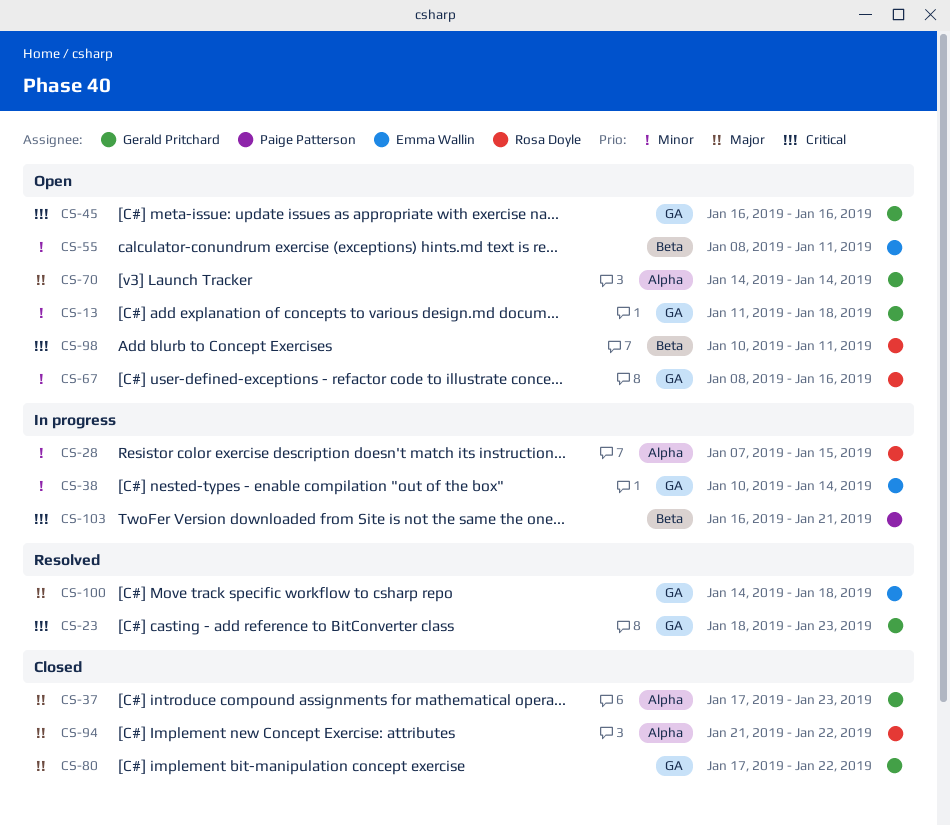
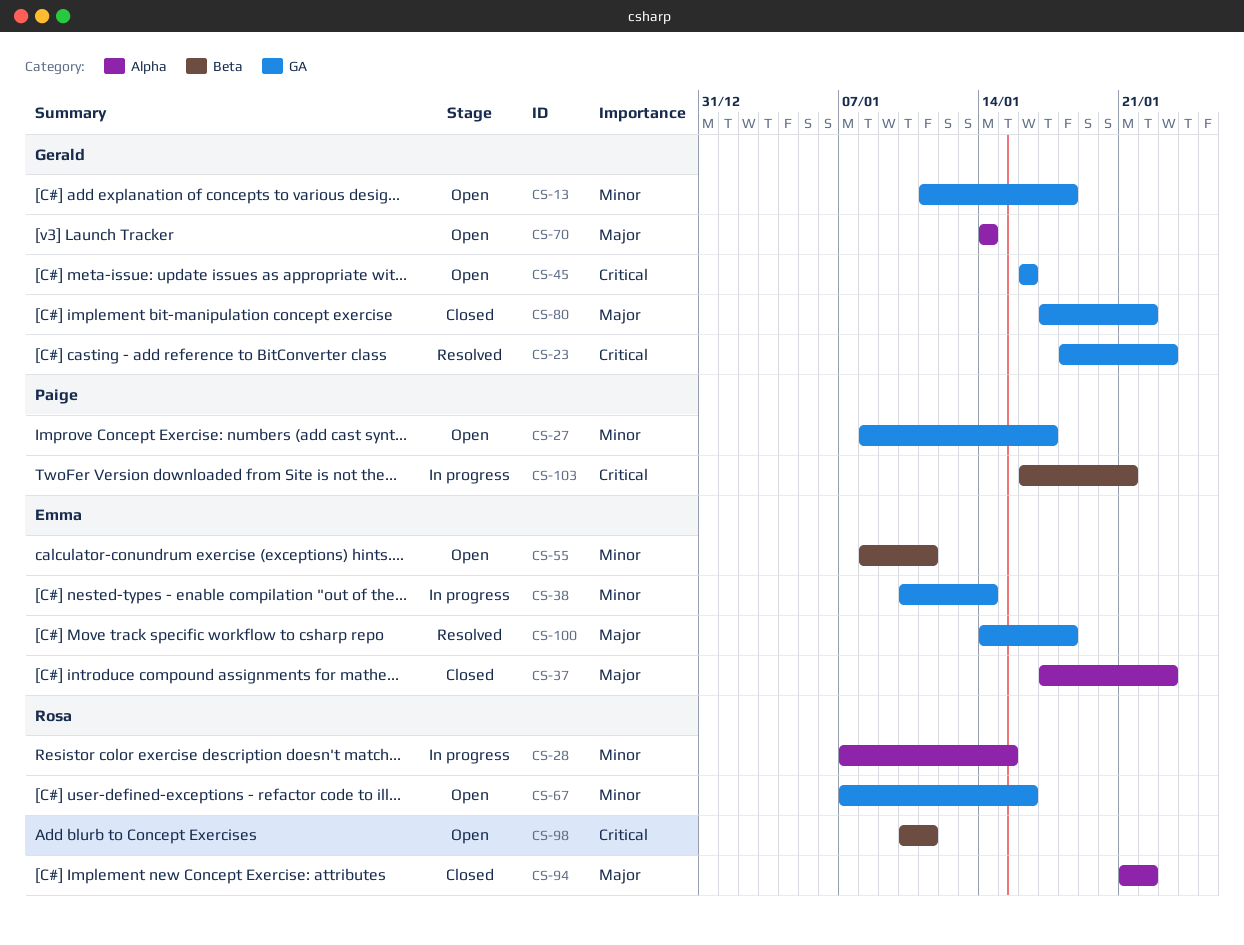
CS-27: none -> present
CS-37, owner: Gerald Pritchard -> Emma Wallin
CS-67, start: Jan 8 -> Jan 7

